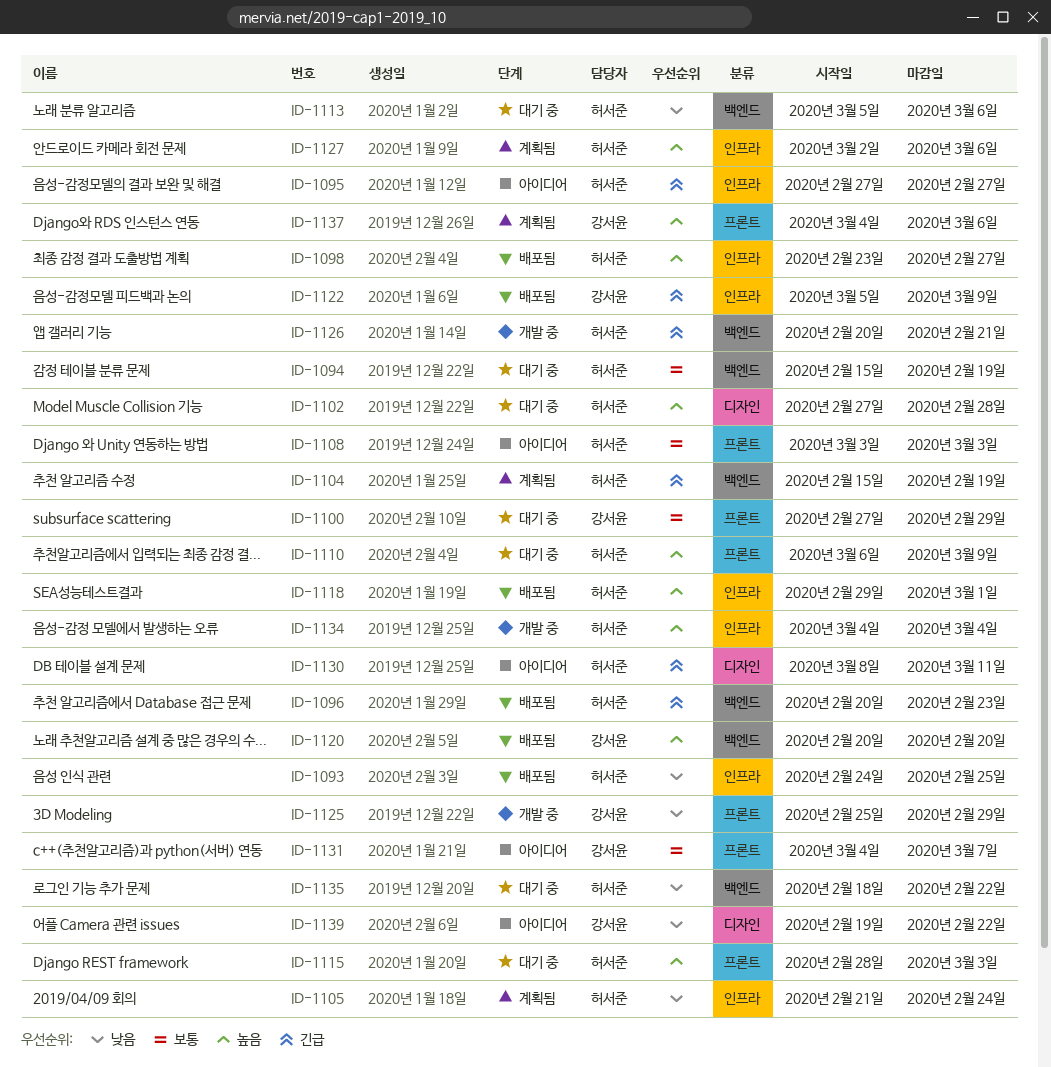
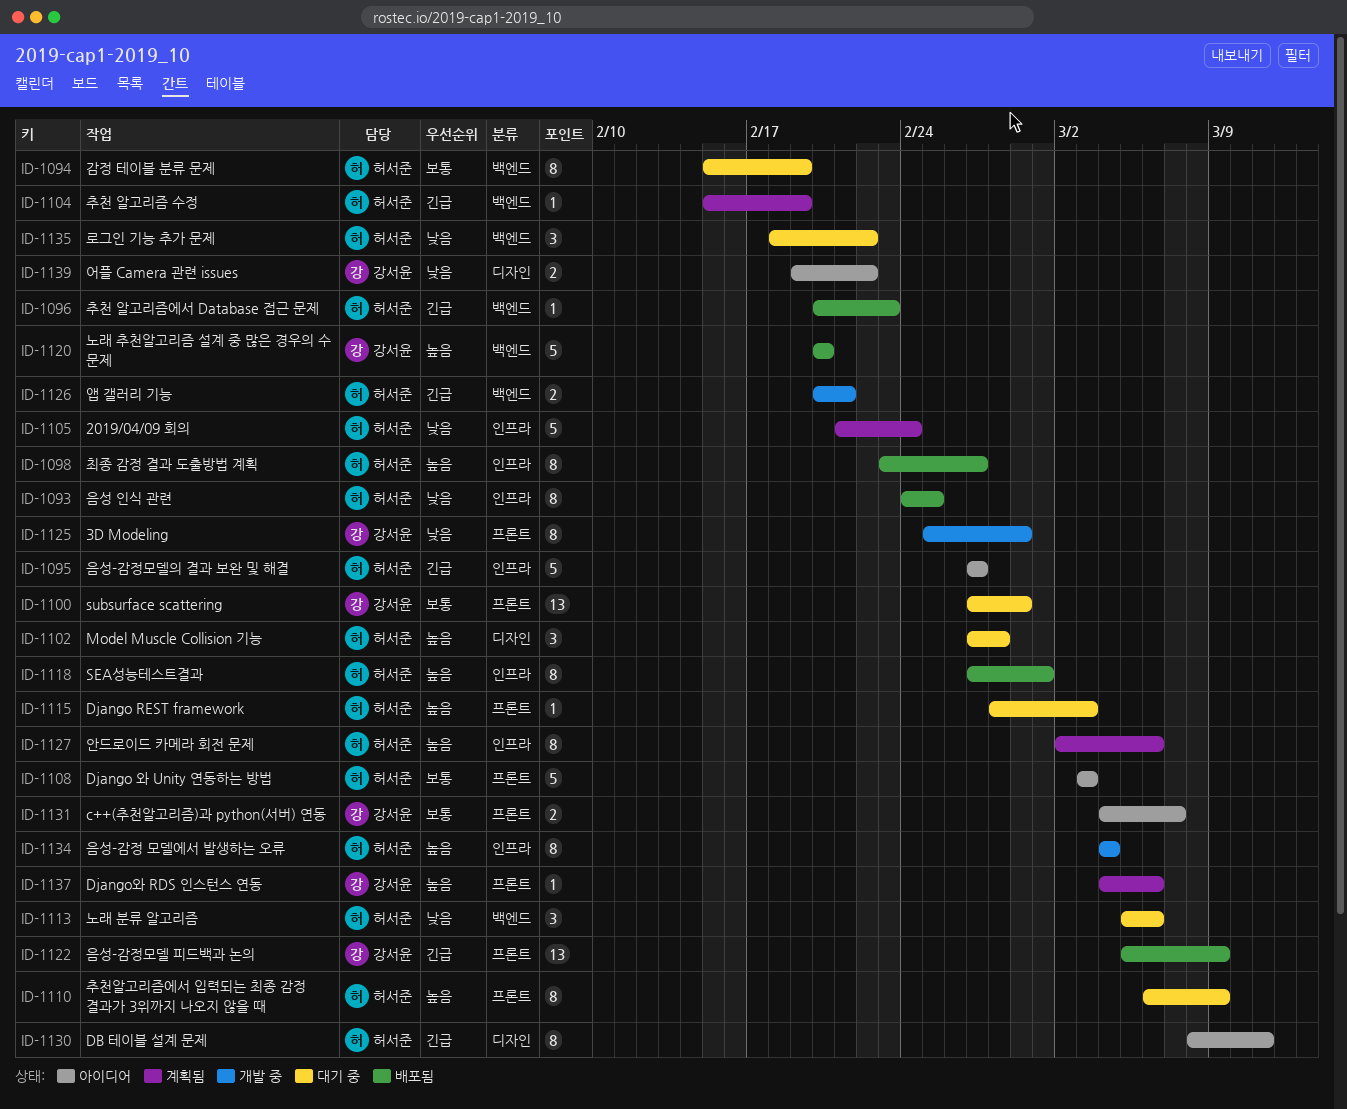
ID-1118, start: Feb 29 -> Feb 27
ID-1122, label: 인프라 -> 프론트

